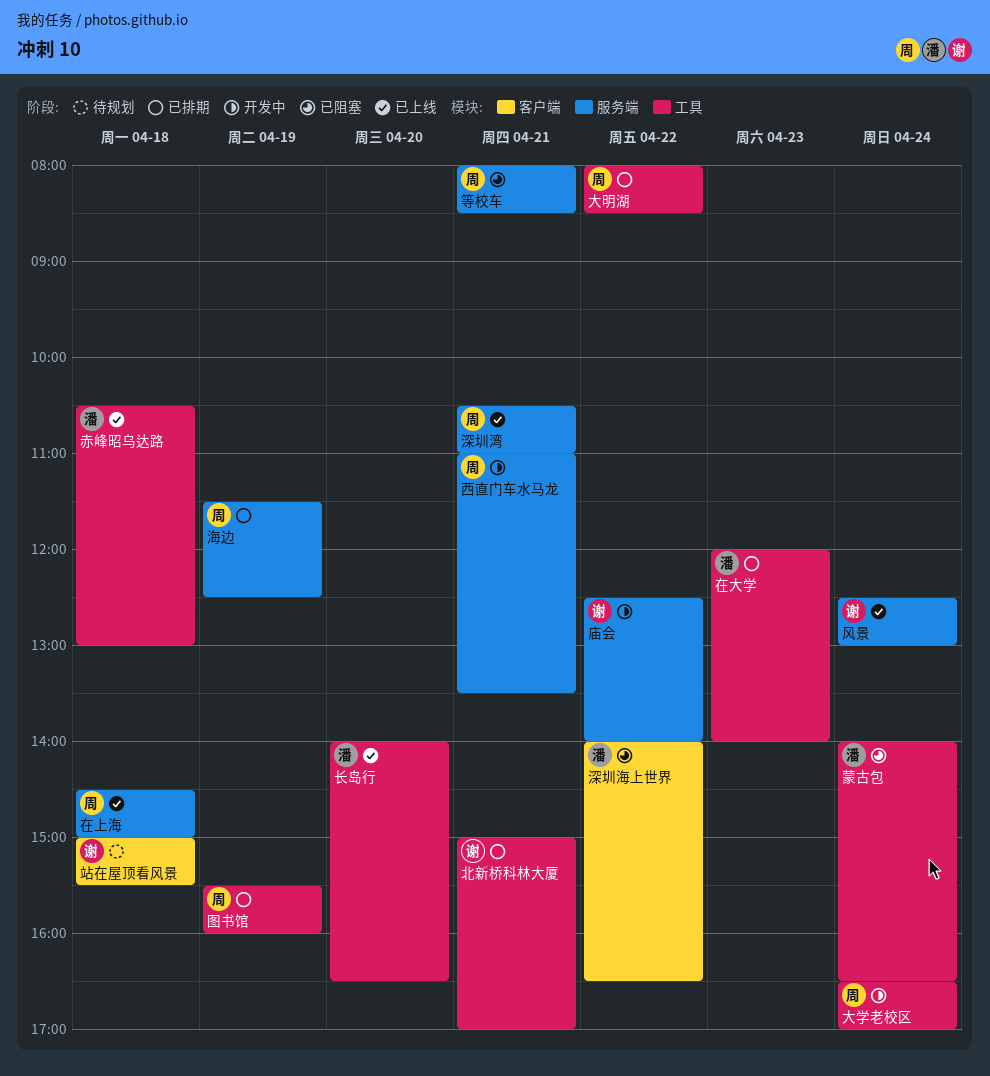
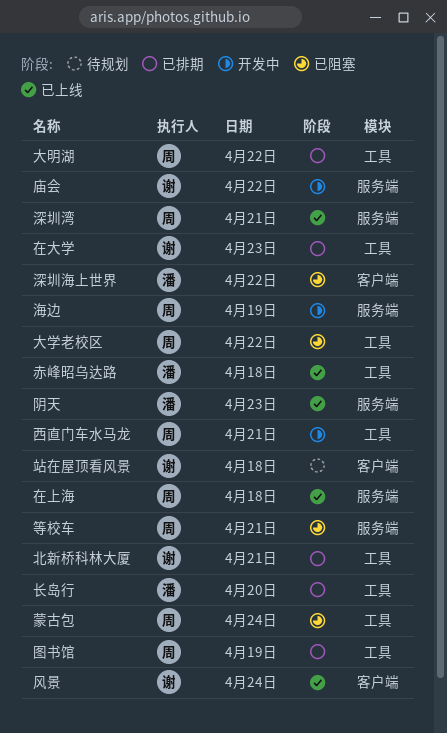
在大学, owner: 潘 -> 谢
大学老校区, status: 开发中 -> 已阻塞
大学老校区, day: Apr 24 -> Apr 22
海边, status: 已排期 -> 开发中
蒙古包, owner: 潘 -> 周
西直门车水马龙, label: 服务端 -> 工具
长岛行, status: 已上线 -> 已排期
阴天: none -> present
风景, label: 服务端 -> 客户端

